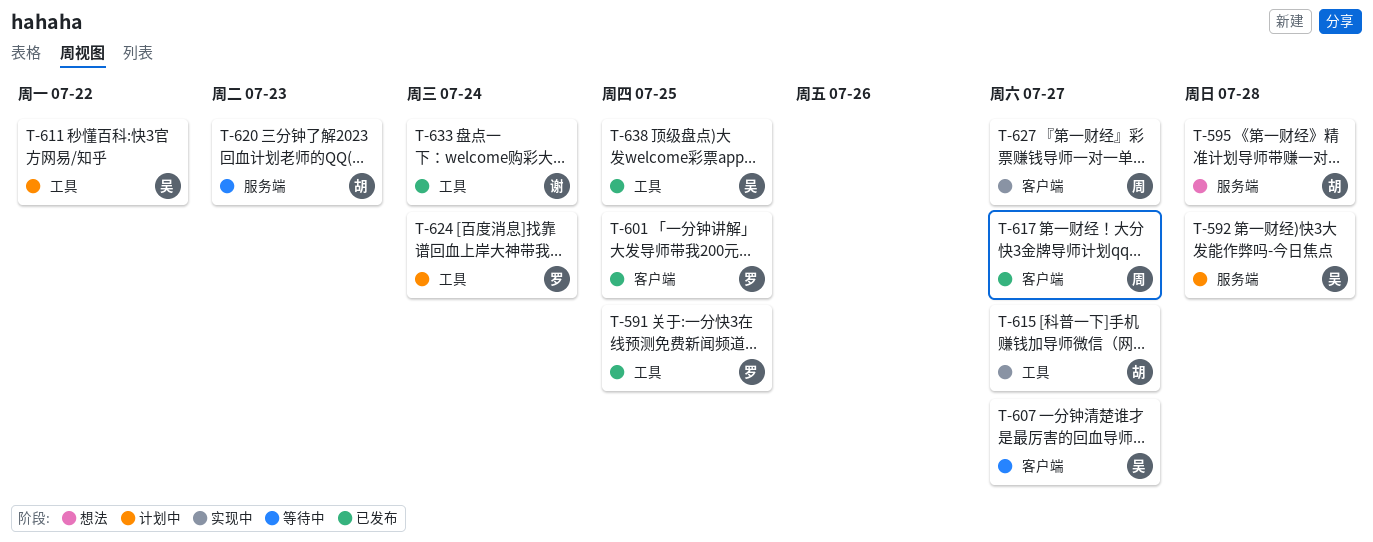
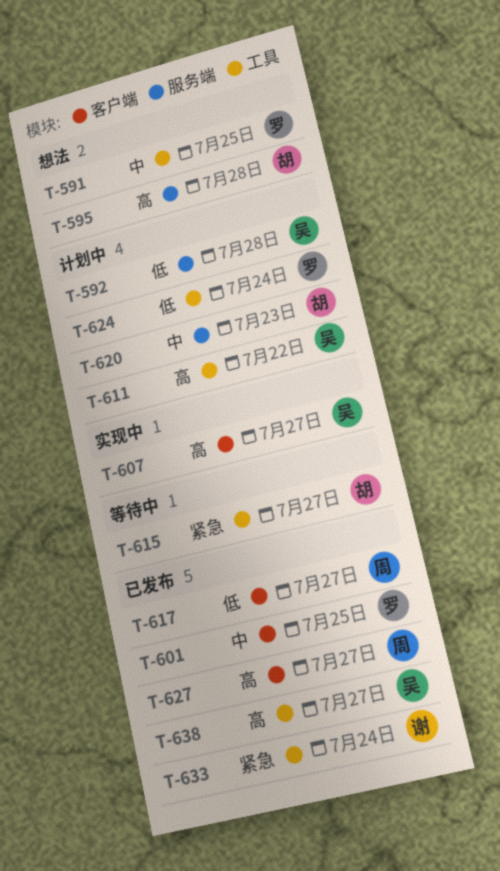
T-591, status: 已发布 -> 想法
T-607, status: 等待中 -> 实现中
T-615, status: 实现中 -> 等待中
T-620, status: 等待中 -> 计划中
T-627, status: 实现中 -> 已发布
T-638, due: Jul 25 -> Jul 27

